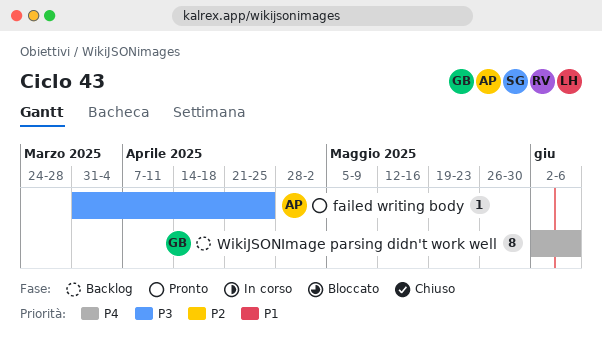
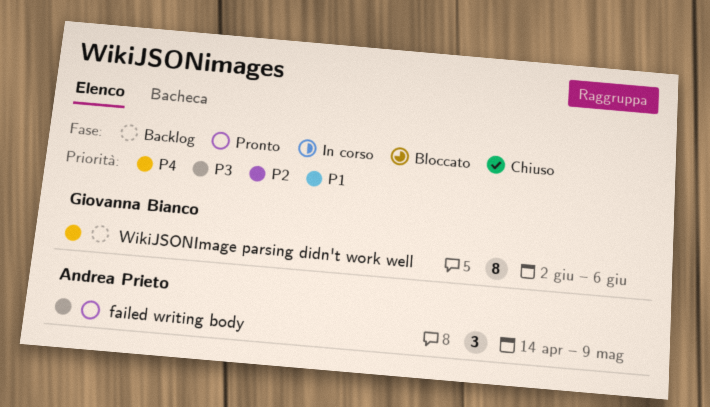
failed writing body, estimate: 1 -> 3
failed writing body, start: Mar 31 -> Apr 14
failed writing body, due: Apr 25 -> May 9

